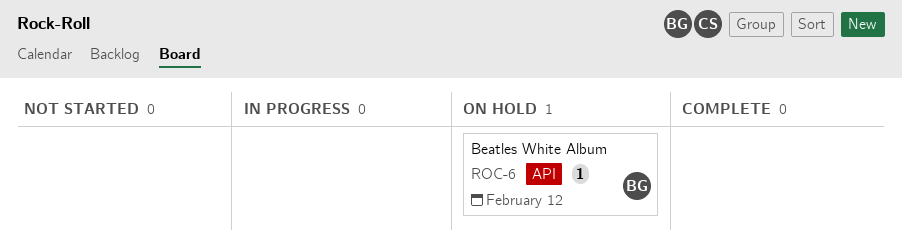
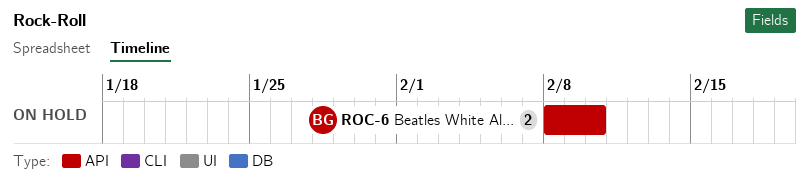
ROC-6, estimate: 1 -> 2
ROC-6, due: Feb 12 -> Feb 10

